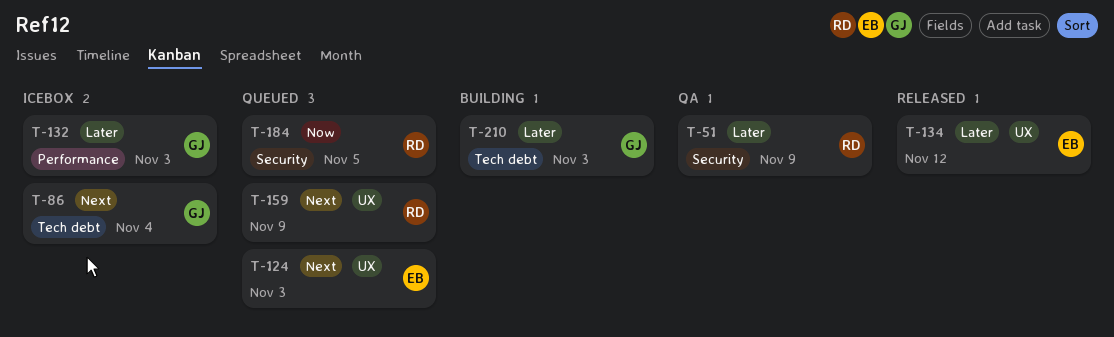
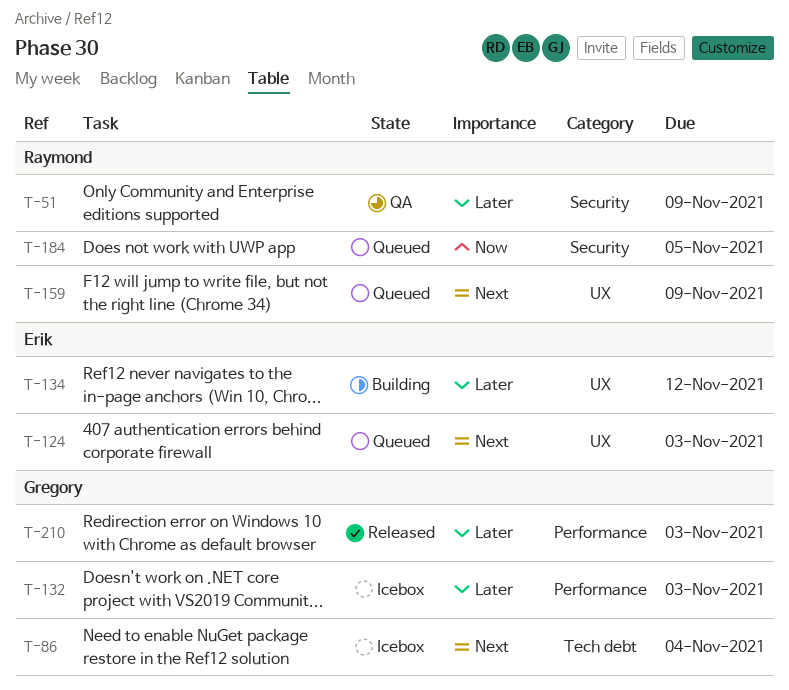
T-134, status: Released -> Building
T-210, status: Building -> Released
T-210, label: Tech debt -> Performance

